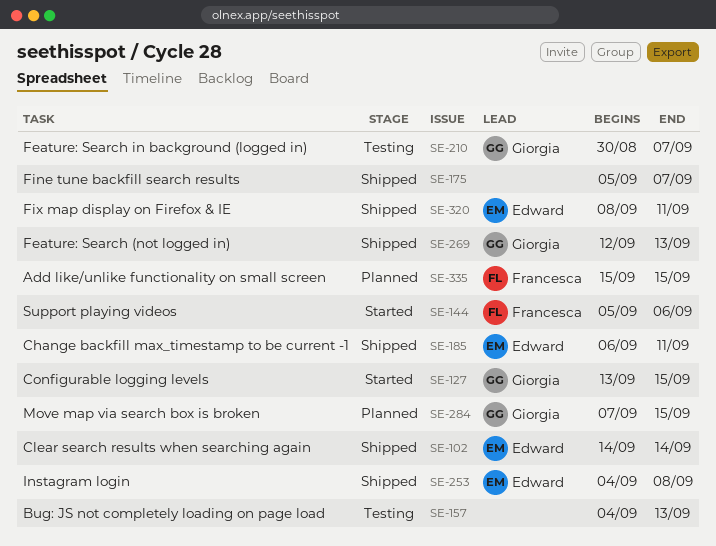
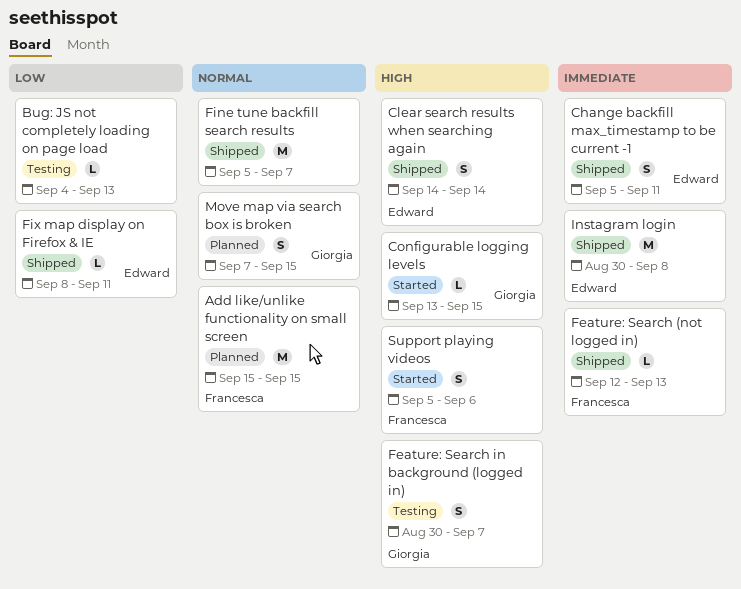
Change backfill max_timestamp to be current -1, start: Sep 6 -> Sep 5
Feature: Search (not logged in), owner: Giorgia -> Francesca
Instagram login, start: Sep 4 -> Aug 30

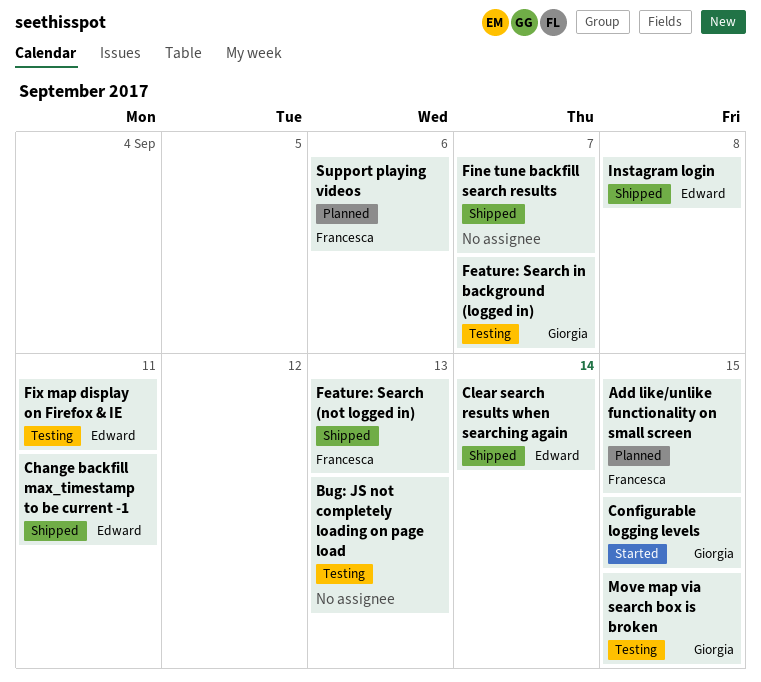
Fix map display on Firefox & IE, status: Shipped -> Testing
Move map via search box is broken, status: Planned -> Testing
Support playing videos, status: Started -> Planned

